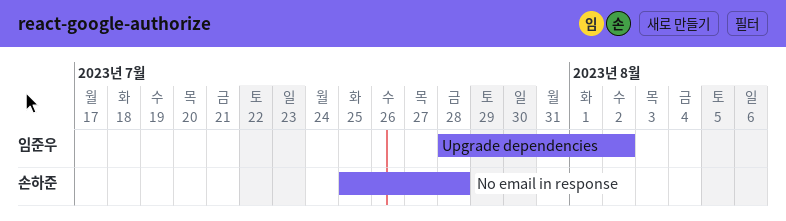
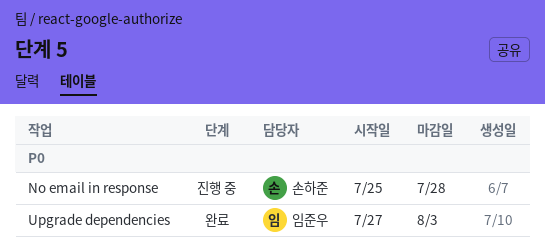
Upgrade dependencies, start: Jul 28 -> Jul 27
Upgrade dependencies, due: Aug 2 -> Aug 3

